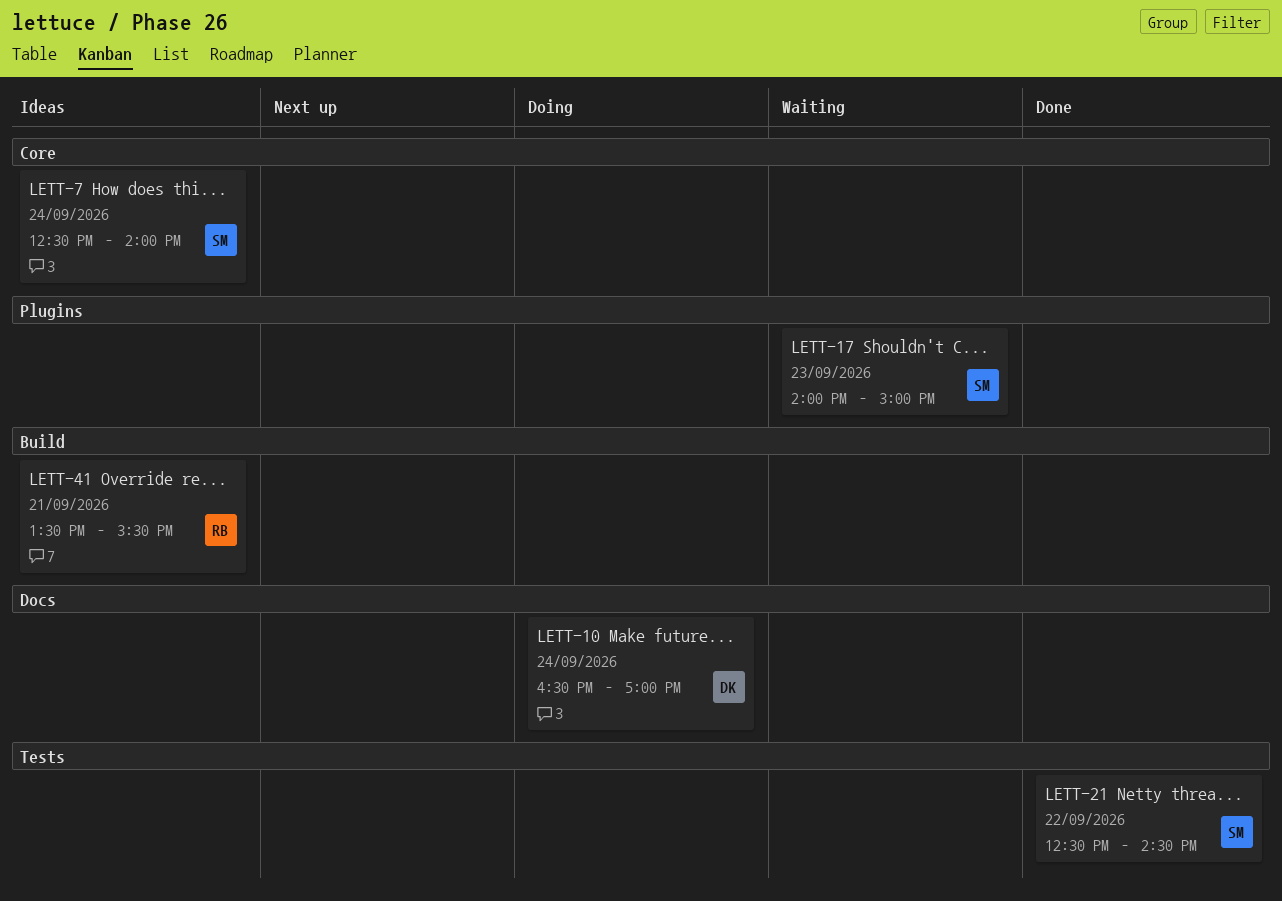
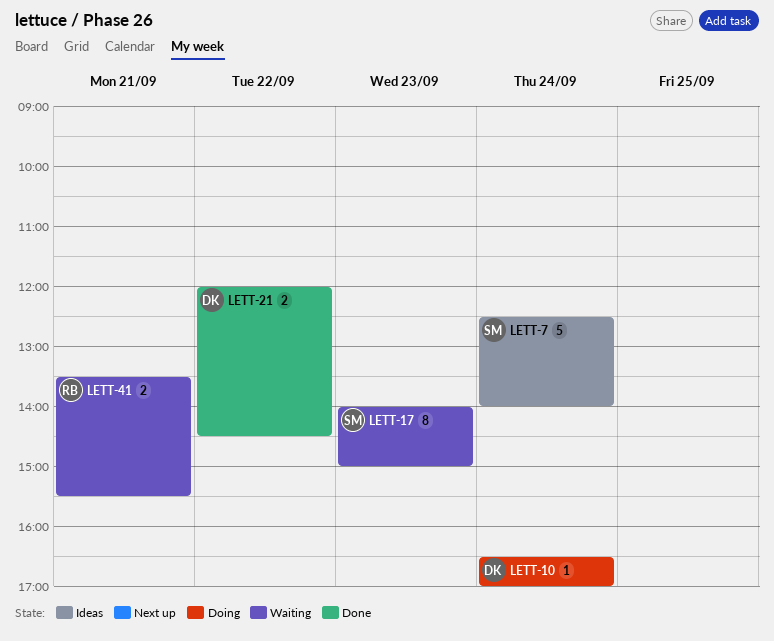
LETT-21, owner: SM -> DK
LETT-21, begins: 12:30 -> 12:00
LETT-41, status: Ideas -> Waiting

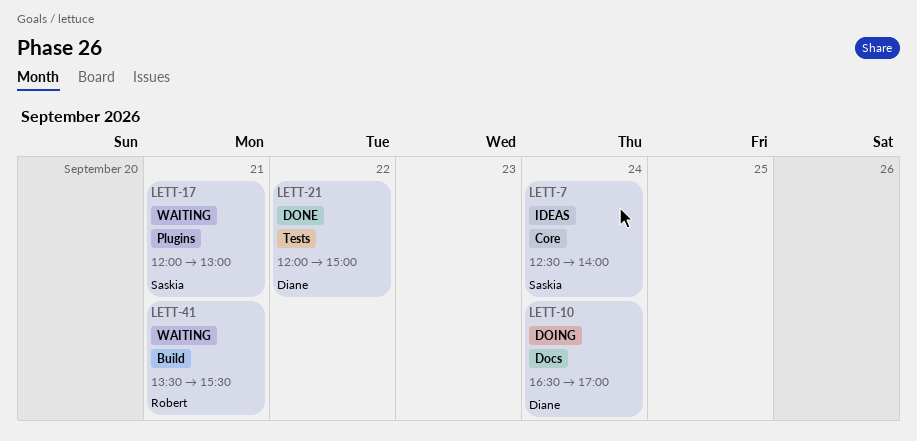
LETT-17, day: Sep 23 -> Sep 21
LETT-17, begins: 14:00 -> 12:00
LETT-17, ends: 15:00 -> 13:00
LETT-21, ends: 14:30 -> 15:00

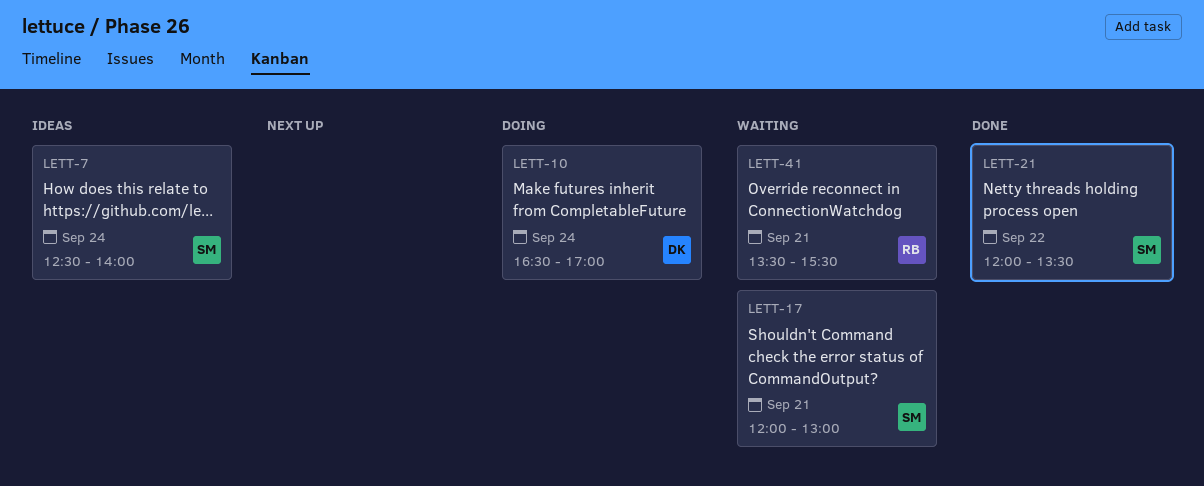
LETT-21, owner: Diane -> Saskia
LETT-21, ends: 15:00 -> 13:30

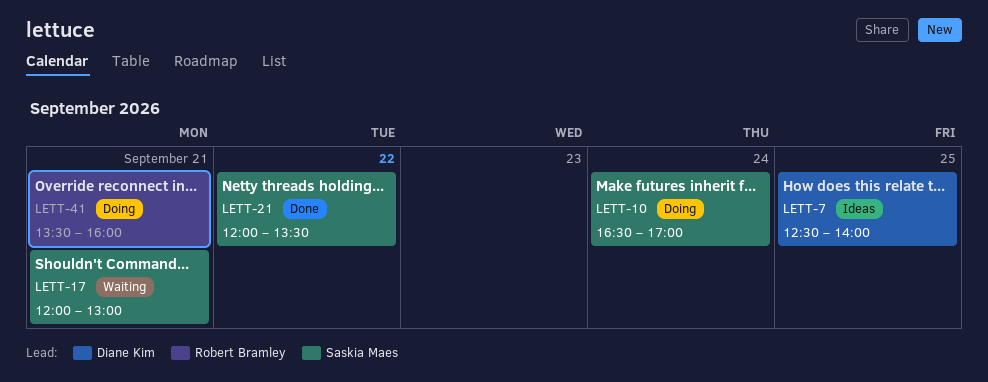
LETT-7, owner: Saskia Maes -> Diane Kim
LETT-7, day: Sep 24 -> Sep 25
LETT-10, owner: Diane Kim -> Saskia Maes
LETT-41, status: Waiting -> Doing
LETT-41, ends: 15:30 -> 16:00

